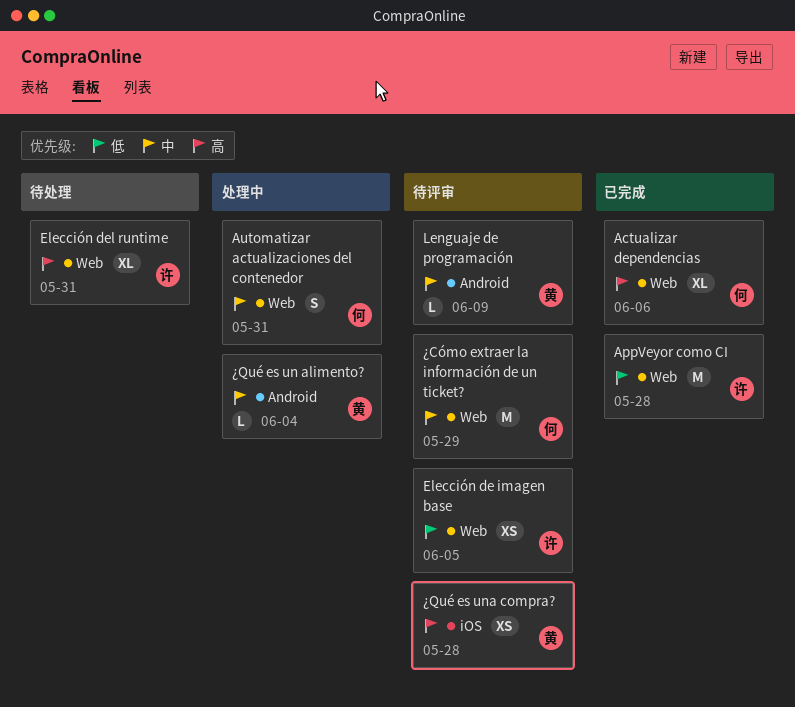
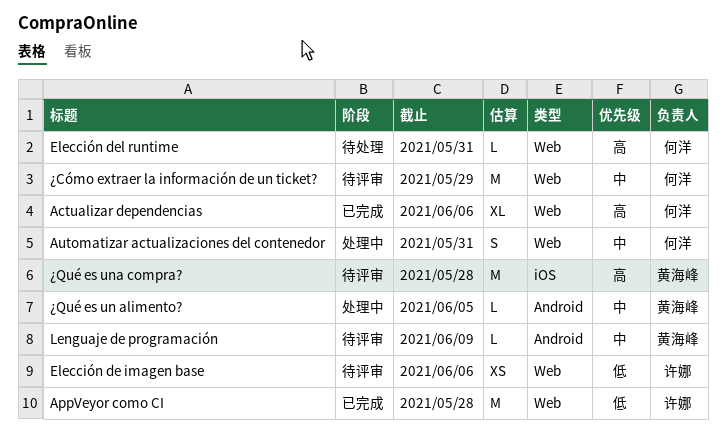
Elección de imagen base, due: Jun 5 -> Jun 6
Elección del runtime, owner: 许娜 -> 何洋
Elección del runtime, estimate: XL -> L
¿Qué es un alimento?, due: Jun 4 -> Jun 5
¿Qué es una compra?, estimate: XS -> M

